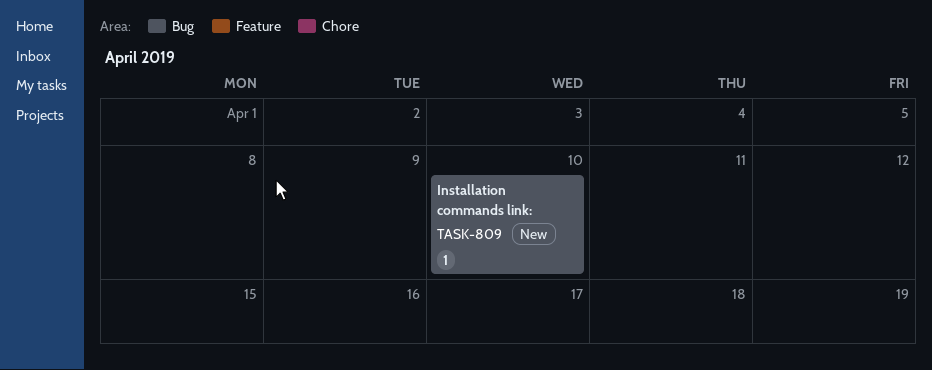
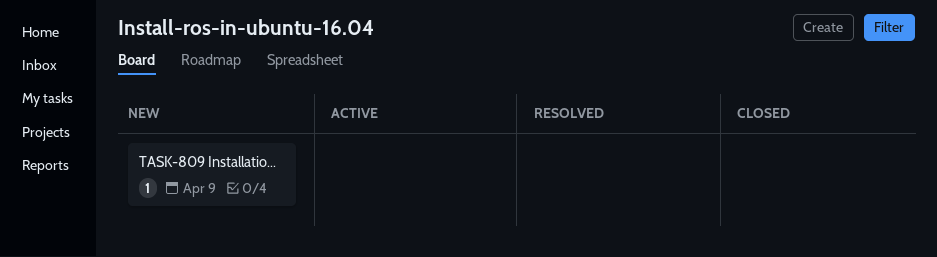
TASK-809, due: Apr 10 -> Apr 9

